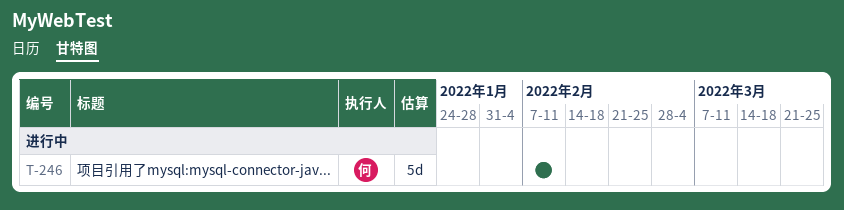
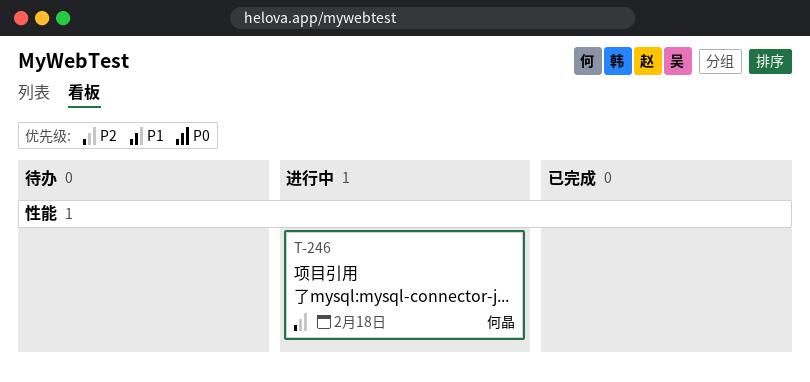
T-246, due: Feb 11 -> Feb 18

